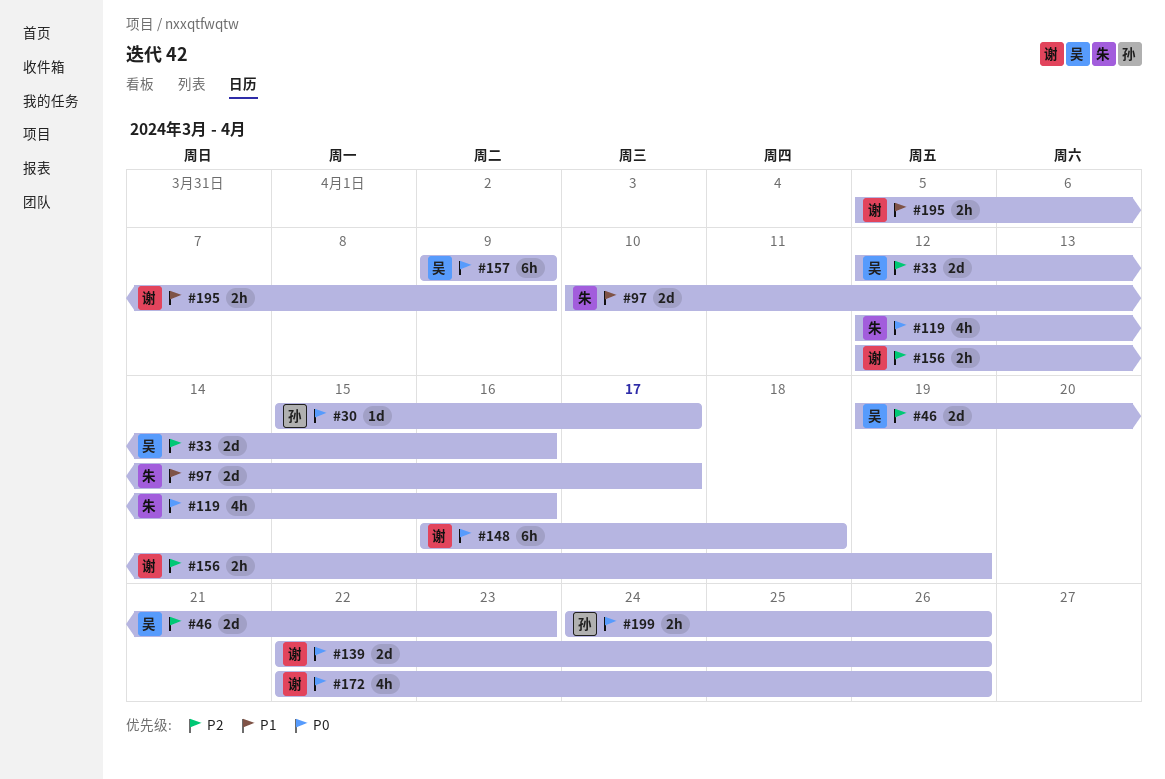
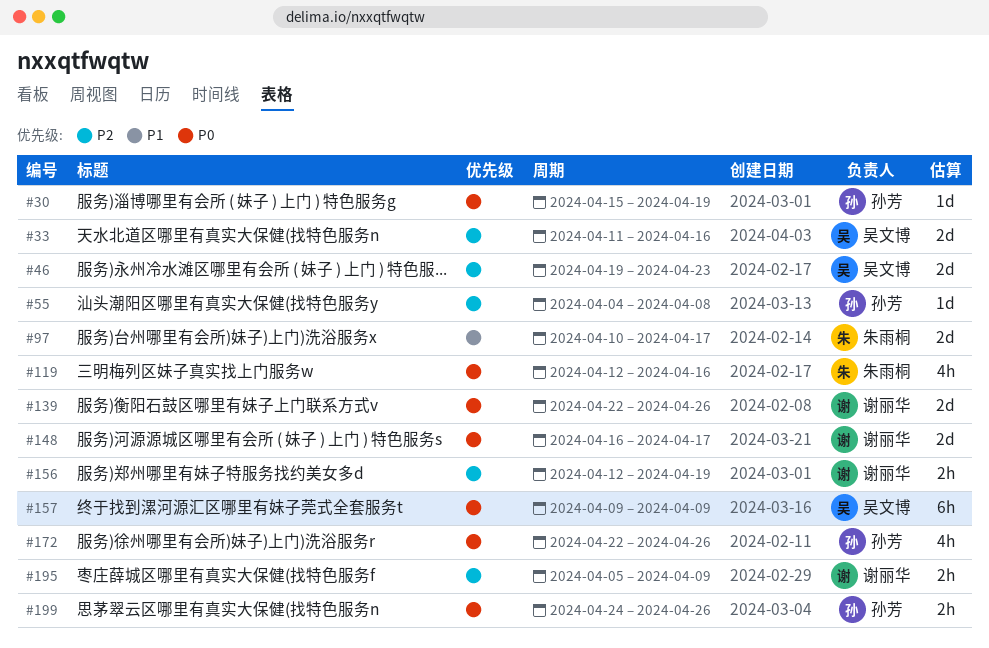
#30, due: Apr 17 -> Apr 19
#33, start: Apr 12 -> Apr 11
#55: none -> present
#148, estimate: 6h -> 2d
#148, due: Apr 18 -> Apr 17
#172, owner: 谢丽华 -> 孙芳
#195, priority: P1 -> P2

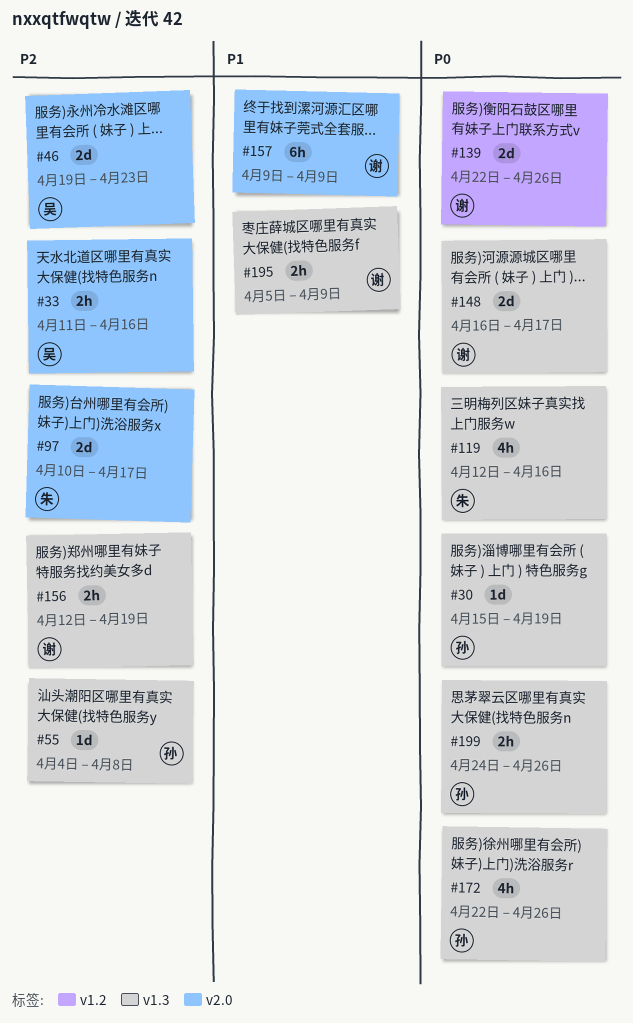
#33, estimate: 2d -> 2h
#97, priority: P1 -> P2
#157, owner: 吴文博 -> 谢丽华
#157, priority: P0 -> P1
#195, priority: P2 -> P1

